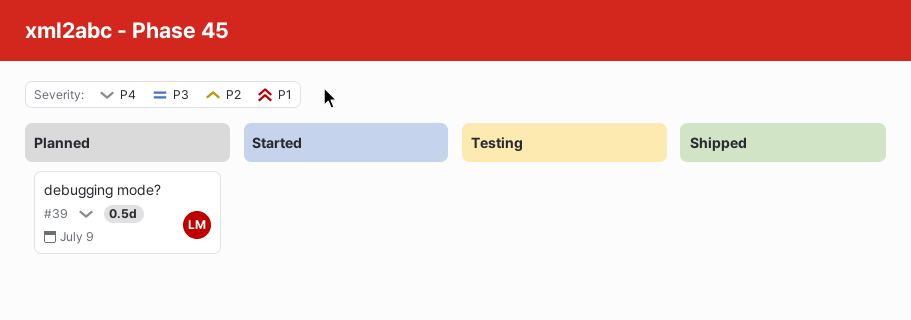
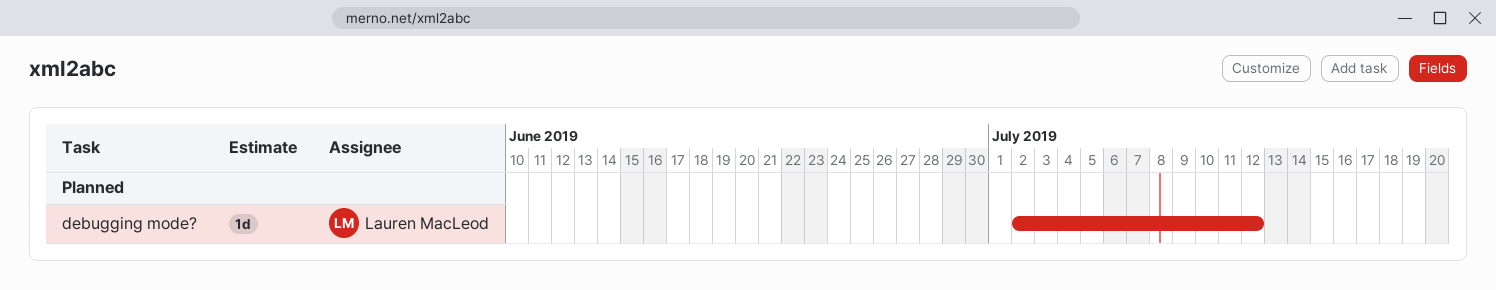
debugging mode?, estimate: 0.5d -> 1d
debugging mode?, due: Jul 9 -> Jul 12

